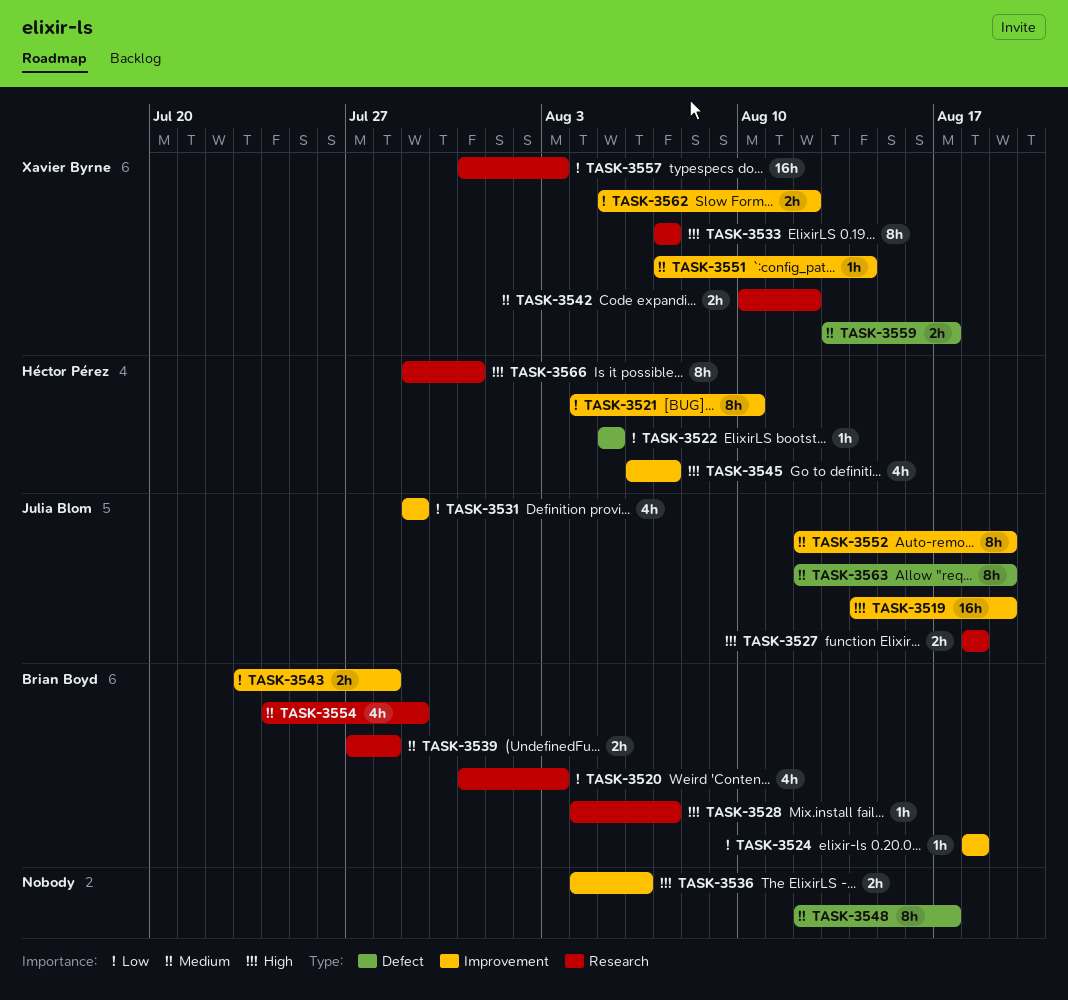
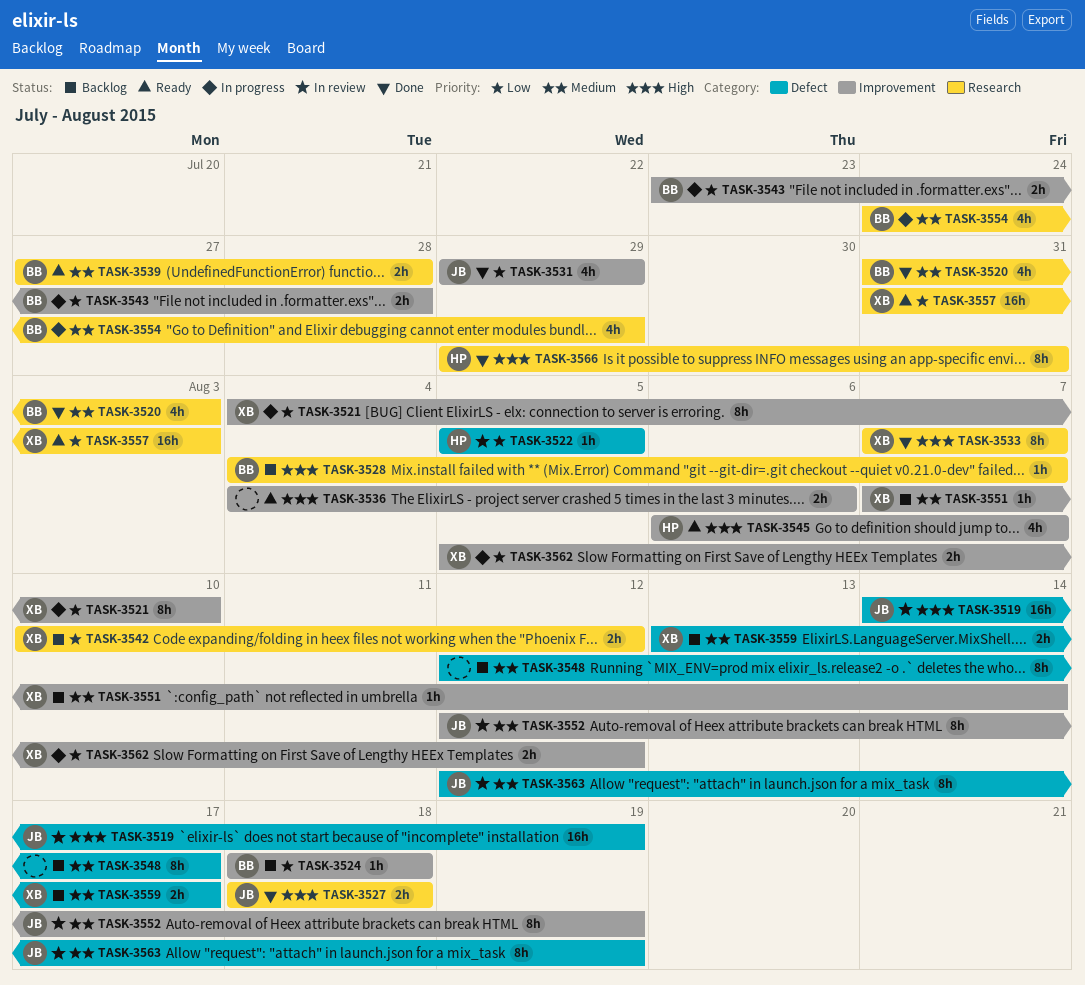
TASK-3519, label: Improvement -> Defect
TASK-3520, priority: Low -> Medium
TASK-3521, owner: Héctor Pérez -> Xavier Byrne
TASK-3542, priority: Medium -> Low

